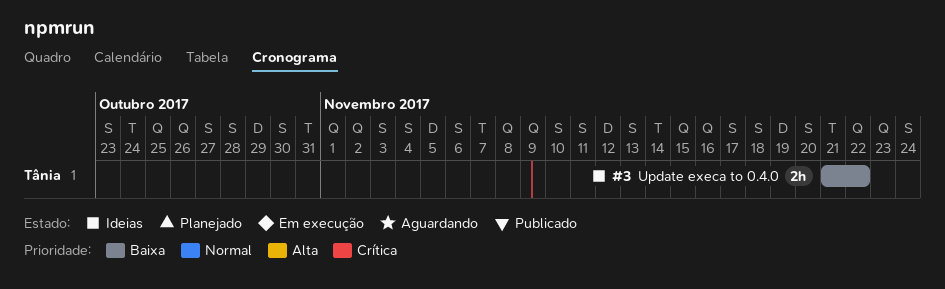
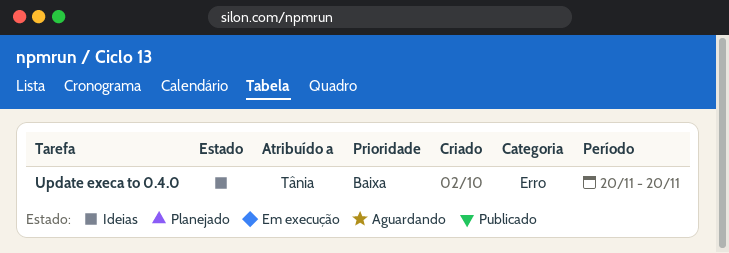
Update execa to 0.4.0, start: Nov 21 -> Nov 20
Update execa to 0.4.0, due: Nov 22 -> Nov 20

